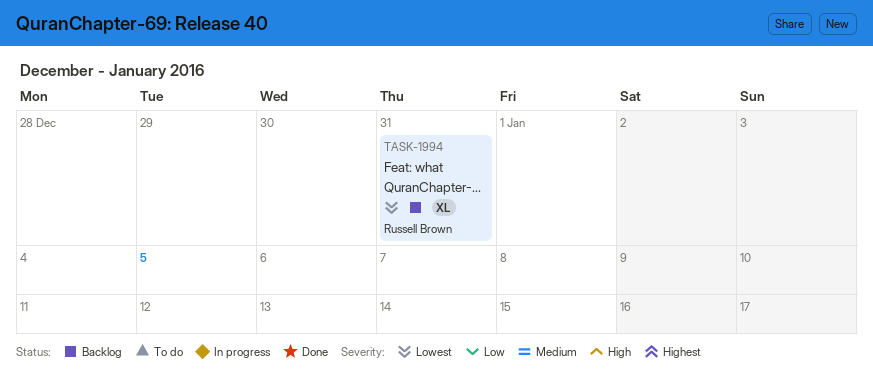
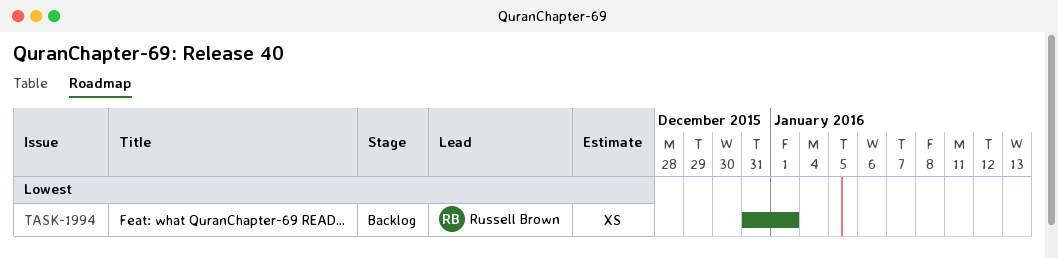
TASK-1994, estimate: XL -> XS
TASK-1994, due: Dec 31 -> Jan 1

